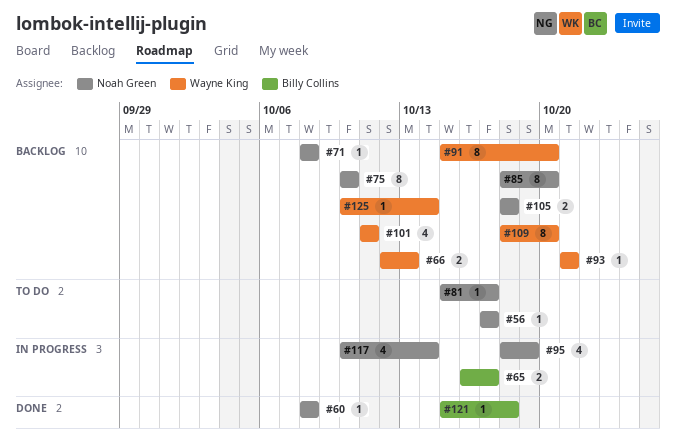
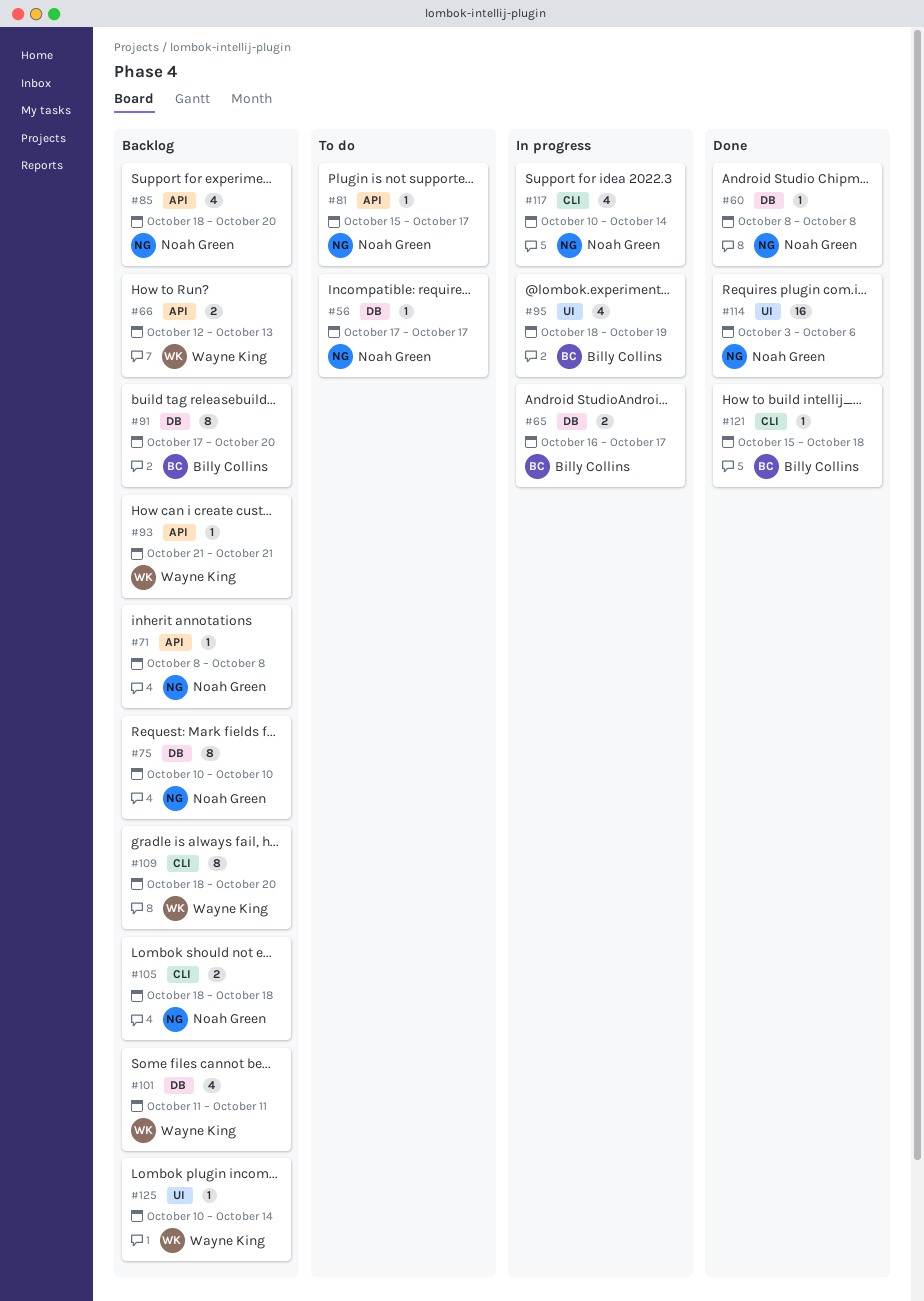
#85, estimate: 8 -> 4
#91, owner: Wayne King -> Billy Collins
#91, start: Oct 15 -> Oct 17
#95, owner: Noah Green -> Billy Collins
#114: none -> present

